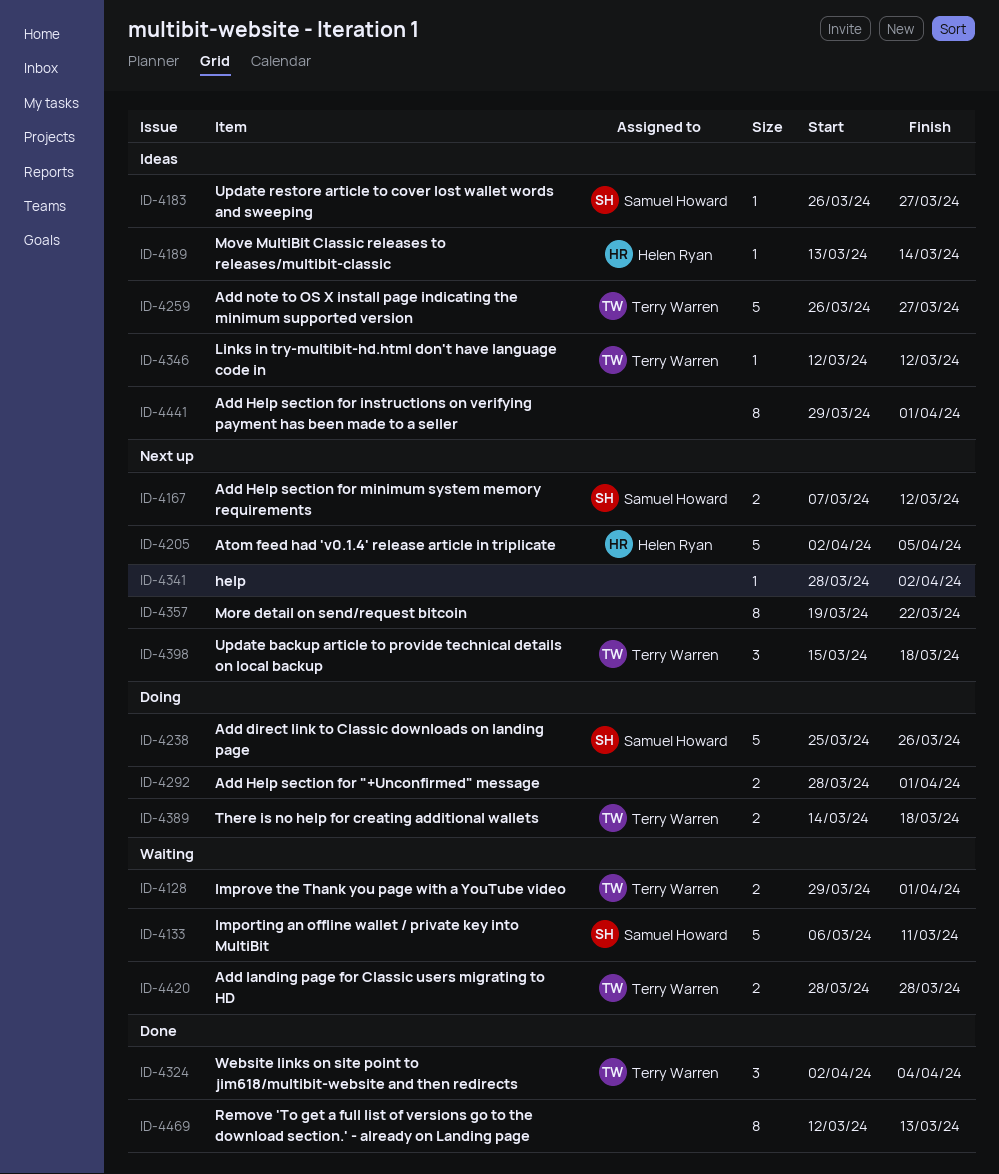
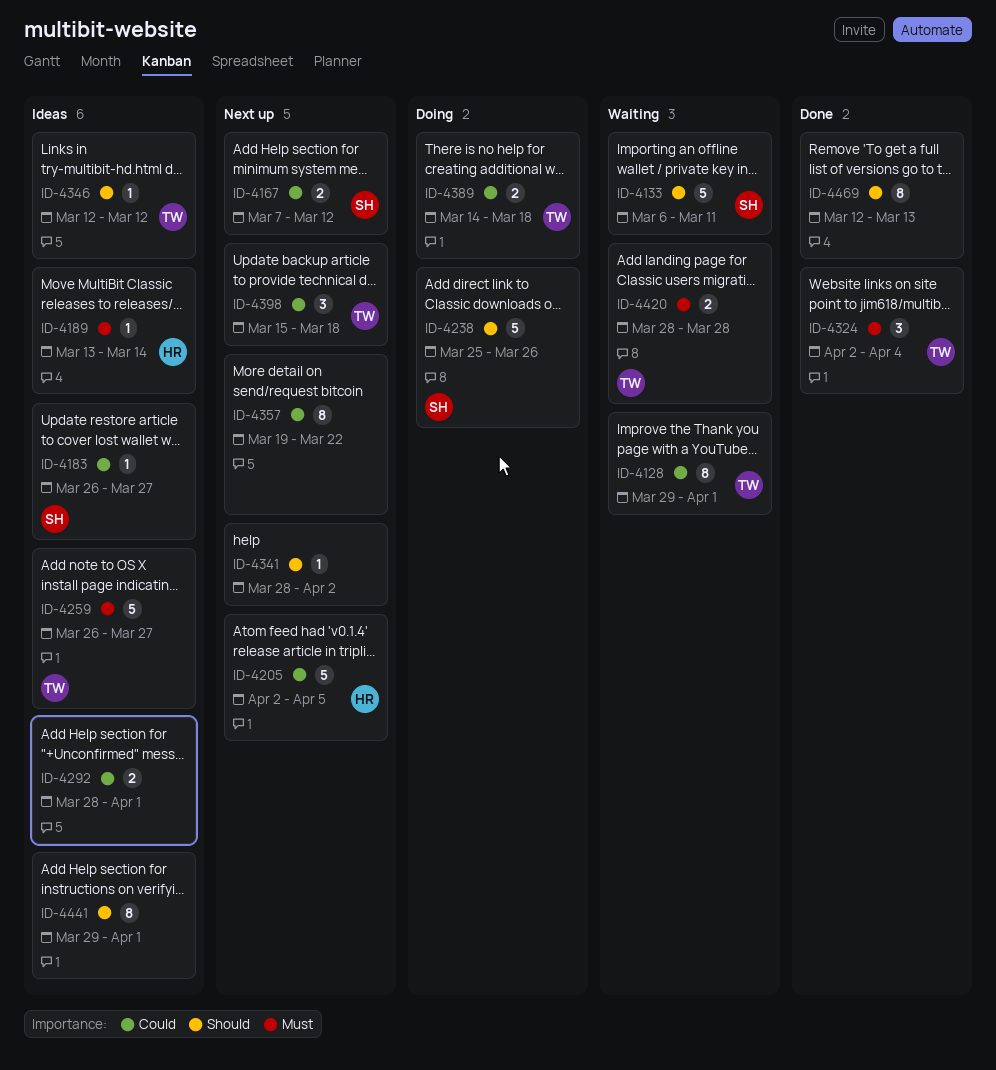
ID-4128, estimate: 2 -> 8
ID-4292, status: Doing -> Ideas

